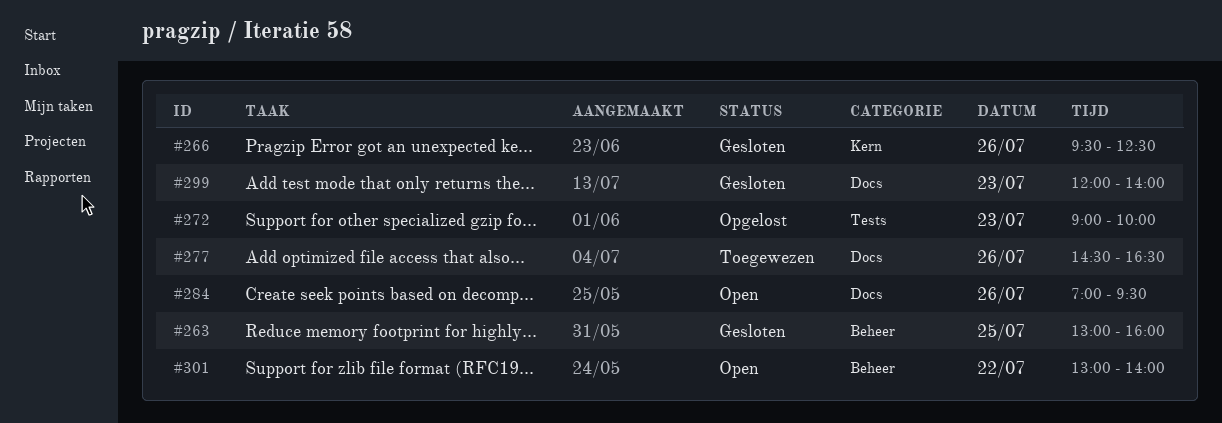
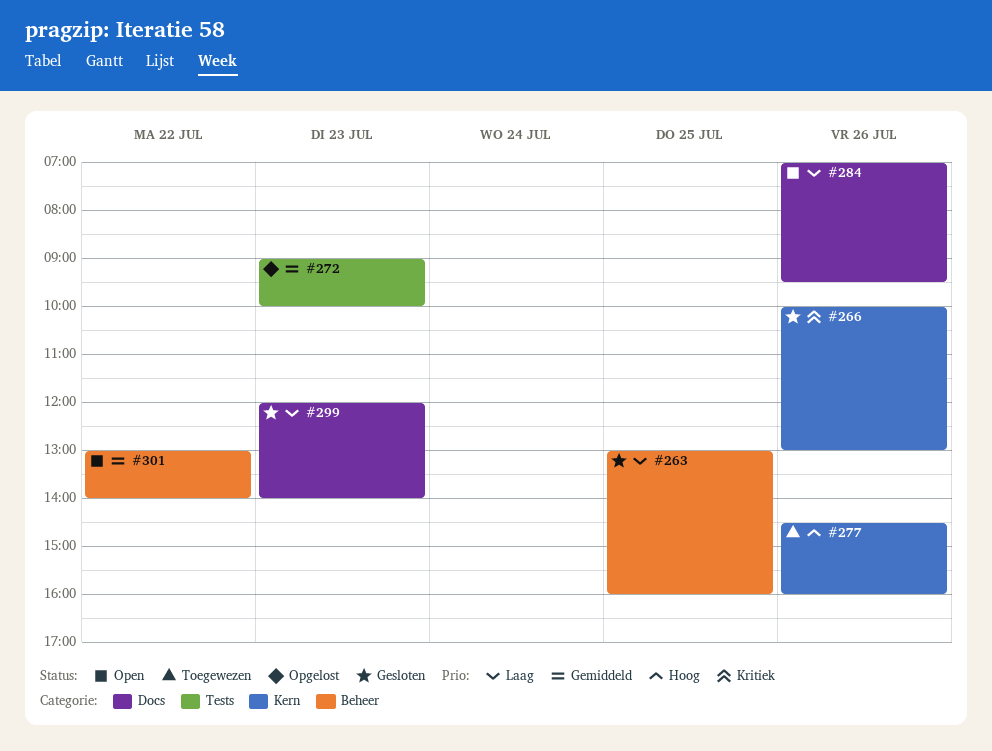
#266, begins: 09:30 -> 10:00
#266, ends: 12:30 -> 13:00
#277, label: Docs -> Kern
#277, ends: 16:30 -> 16:00

